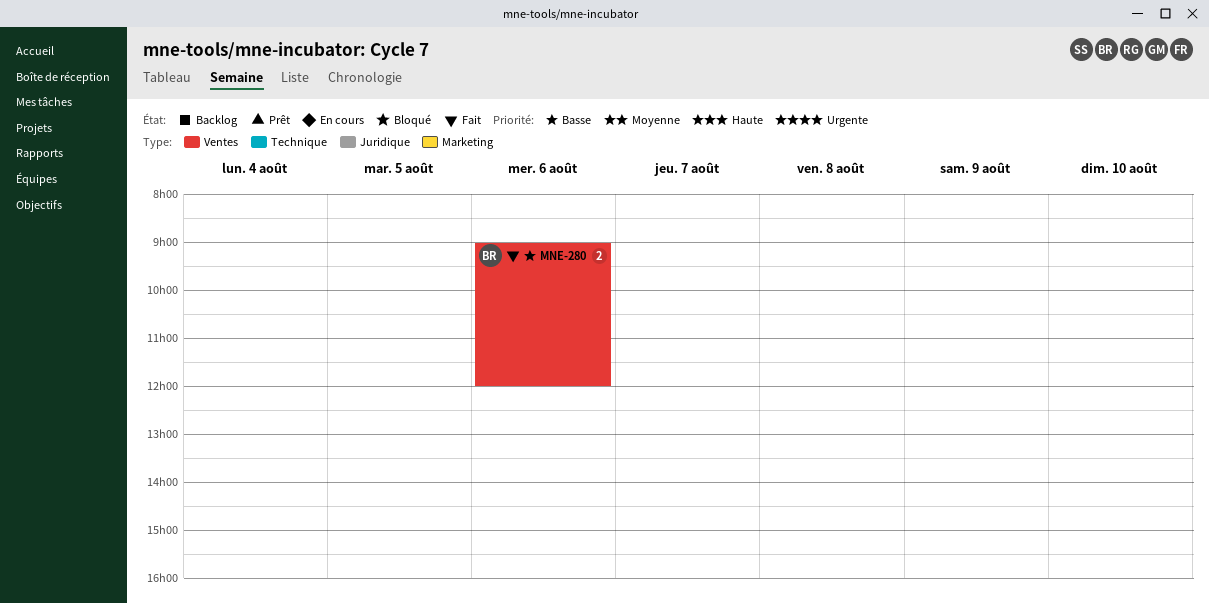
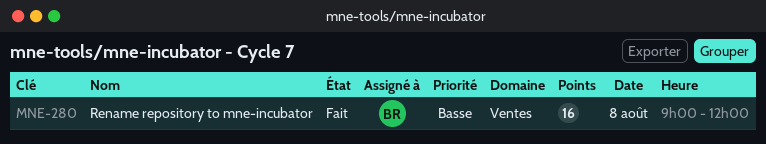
MNE-280, estimate: 2 -> 16
MNE-280, day: Aug 6 -> Aug 8

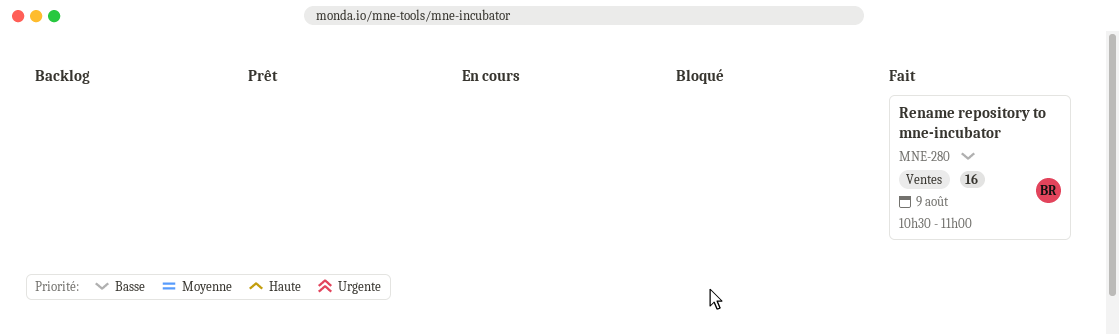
MNE-280, day: Aug 8 -> Aug 9
MNE-280, begins: 09:00 -> 10:30
MNE-280, ends: 12:00 -> 11:00

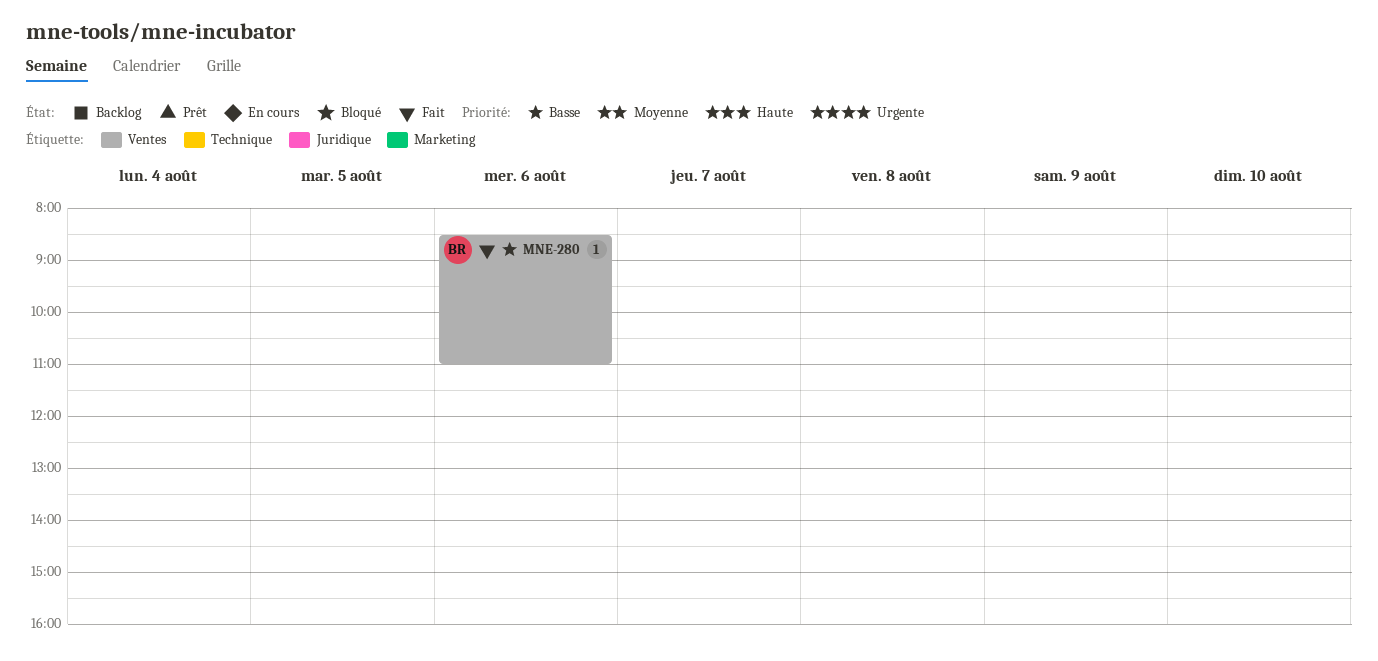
MNE-280, estimate: 16 -> 1
MNE-280, day: Aug 9 -> Aug 6
MNE-280, begins: 10:30 -> 08:30

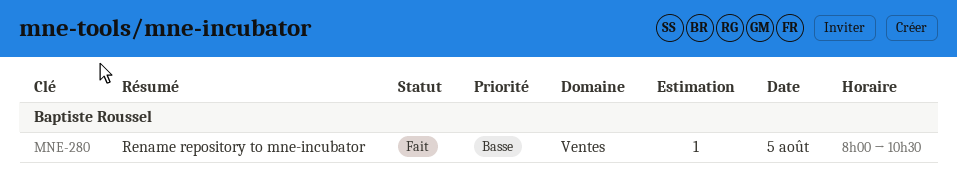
MNE-280, day: Aug 6 -> Aug 5
MNE-280, begins: 08:30 -> 08:00
MNE-280, ends: 11:00 -> 10:30

